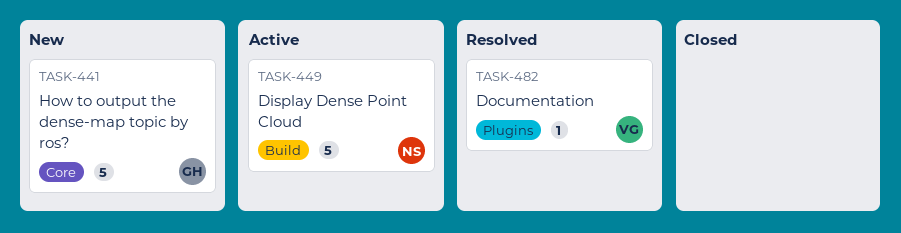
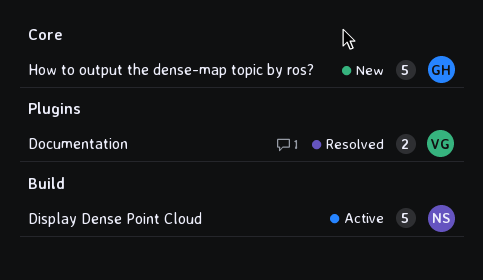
Documentation, estimate: 1 -> 2

